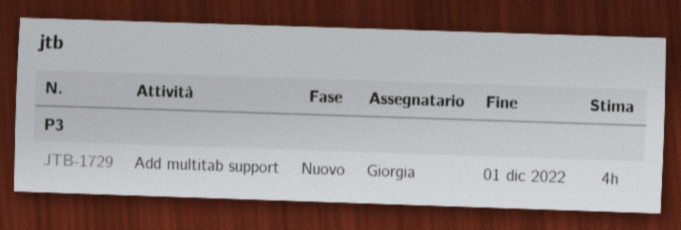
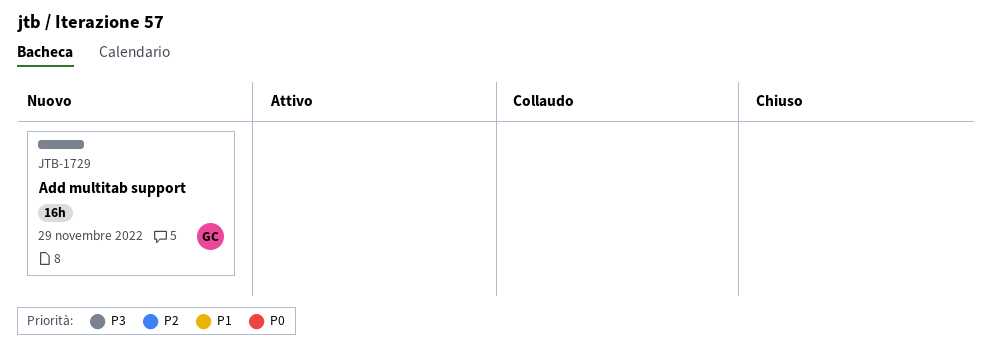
JTB-1729, estimate: 4h -> 16h
JTB-1729, due: Dec 1 -> Nov 29

